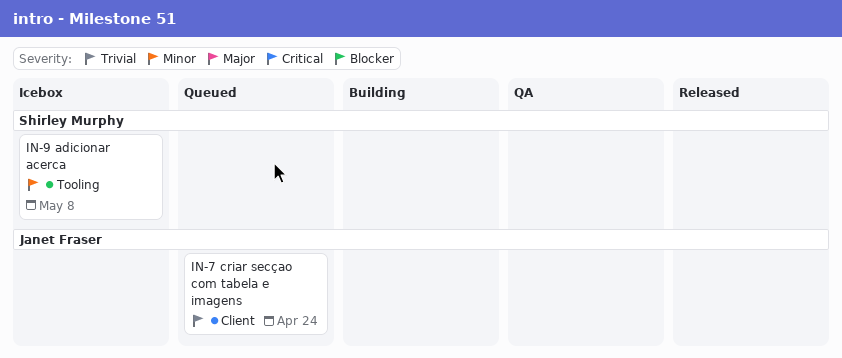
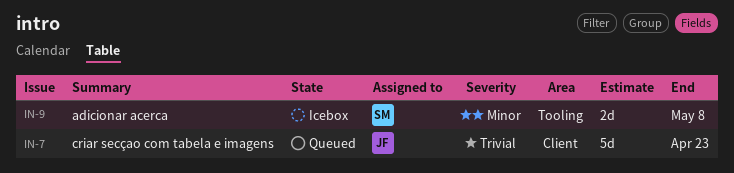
IN-7, due: Apr 24 -> Apr 23

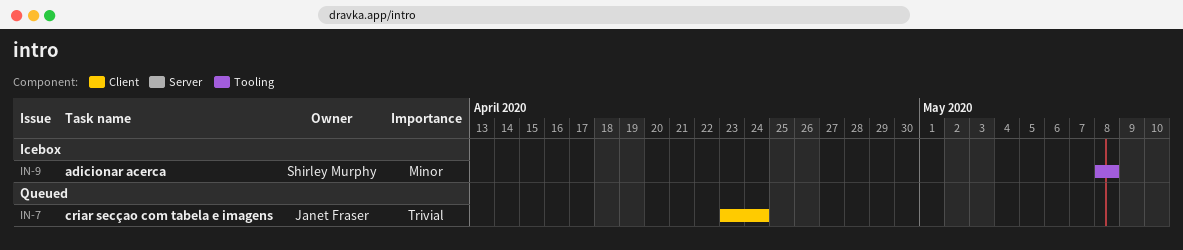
IN-7, due: Apr 23 -> Apr 24

